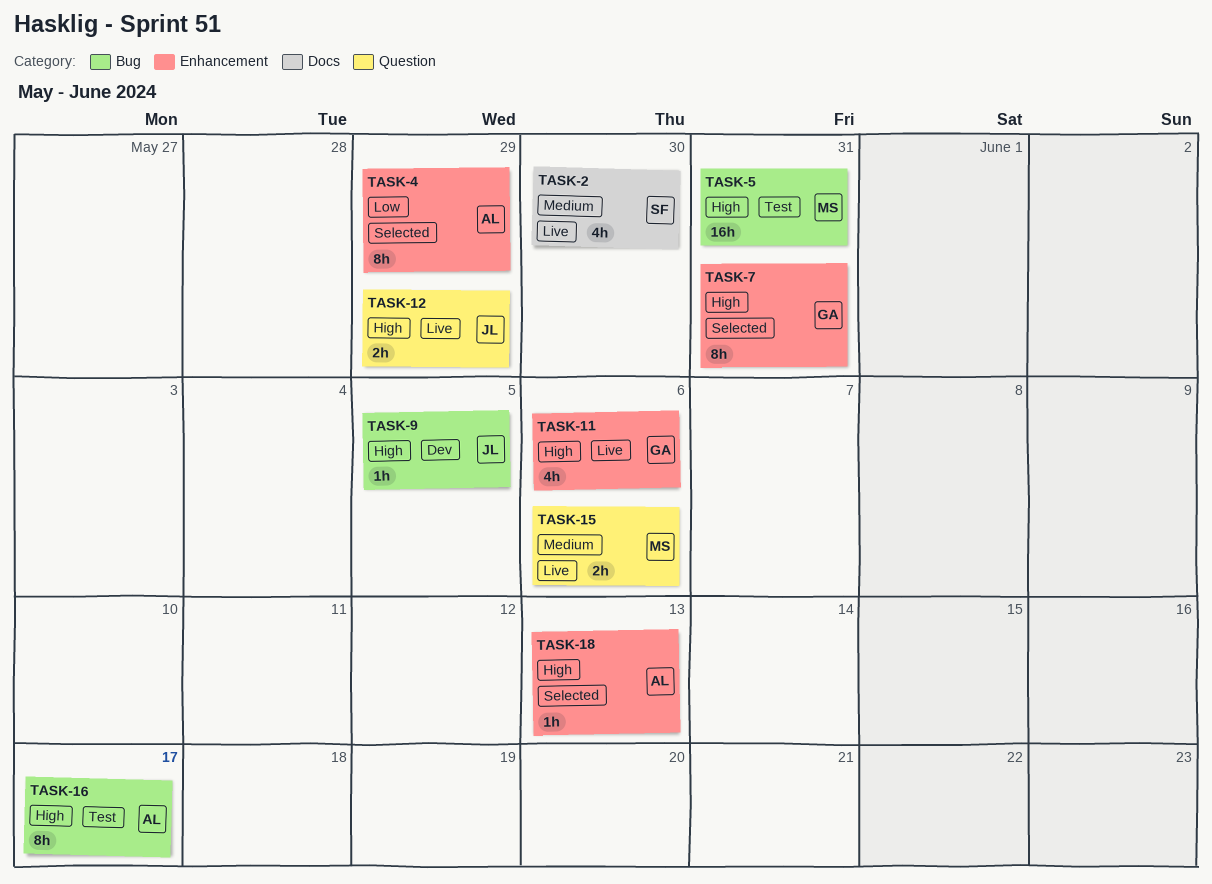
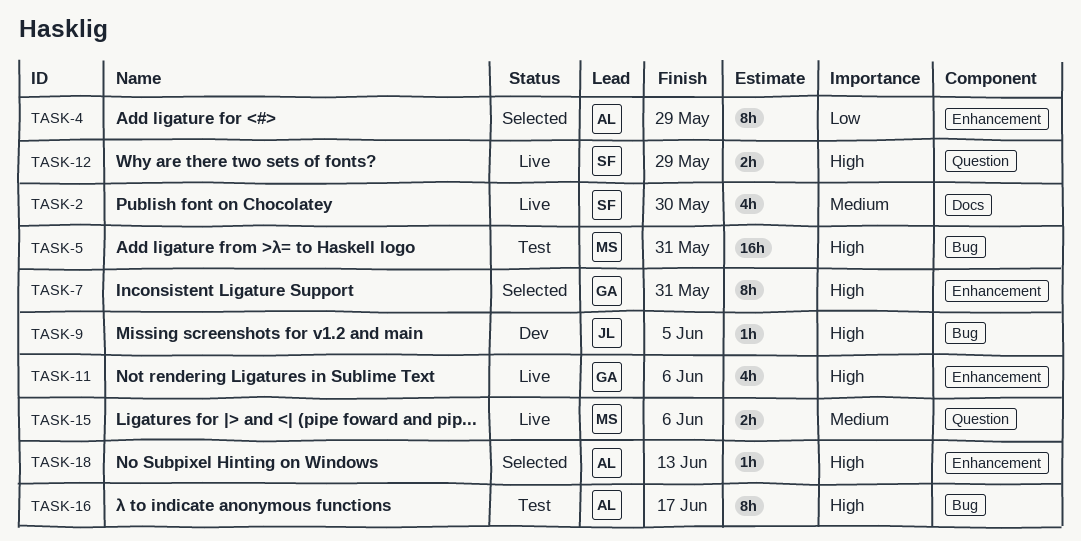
TASK-12, owner: JL -> SF

